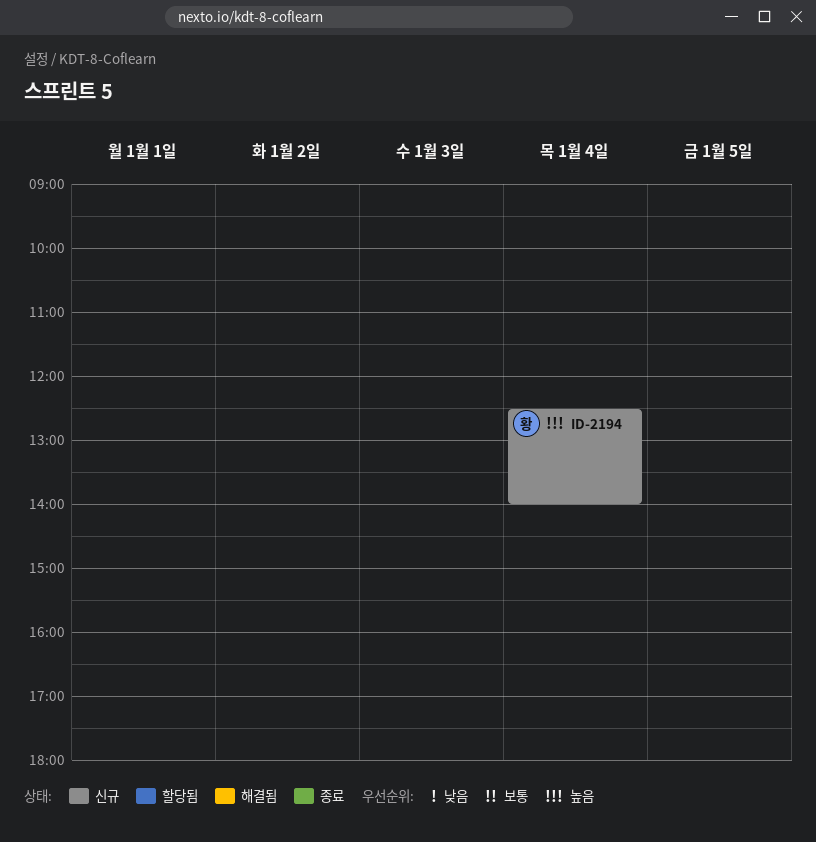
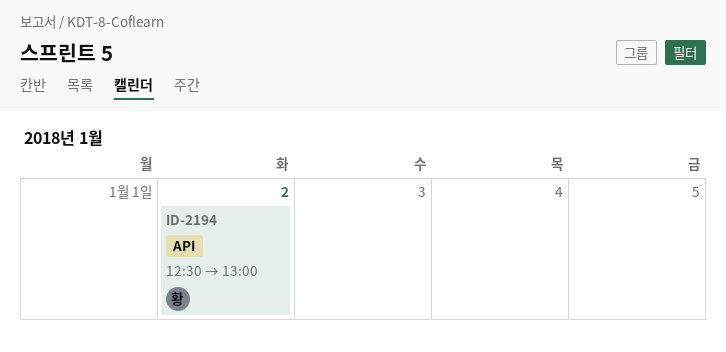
ID-2194, day: Jan 4 -> Jan 2
ID-2194, ends: 14:00 -> 13:00

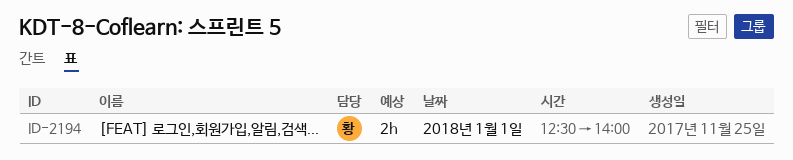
ID-2194, day: Jan 2 -> Jan 1
ID-2194, ends: 13:00 -> 14:00

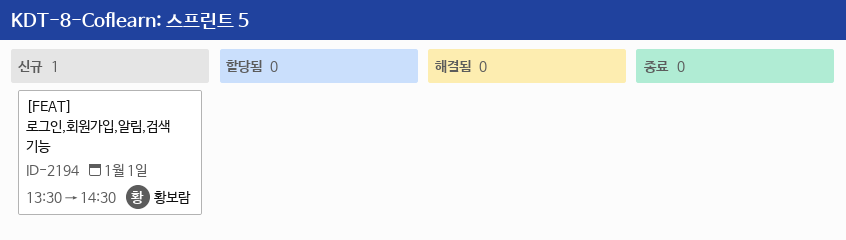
ID-2194, begins: 12:30 -> 13:30
ID-2194, ends: 14:00 -> 14:30

